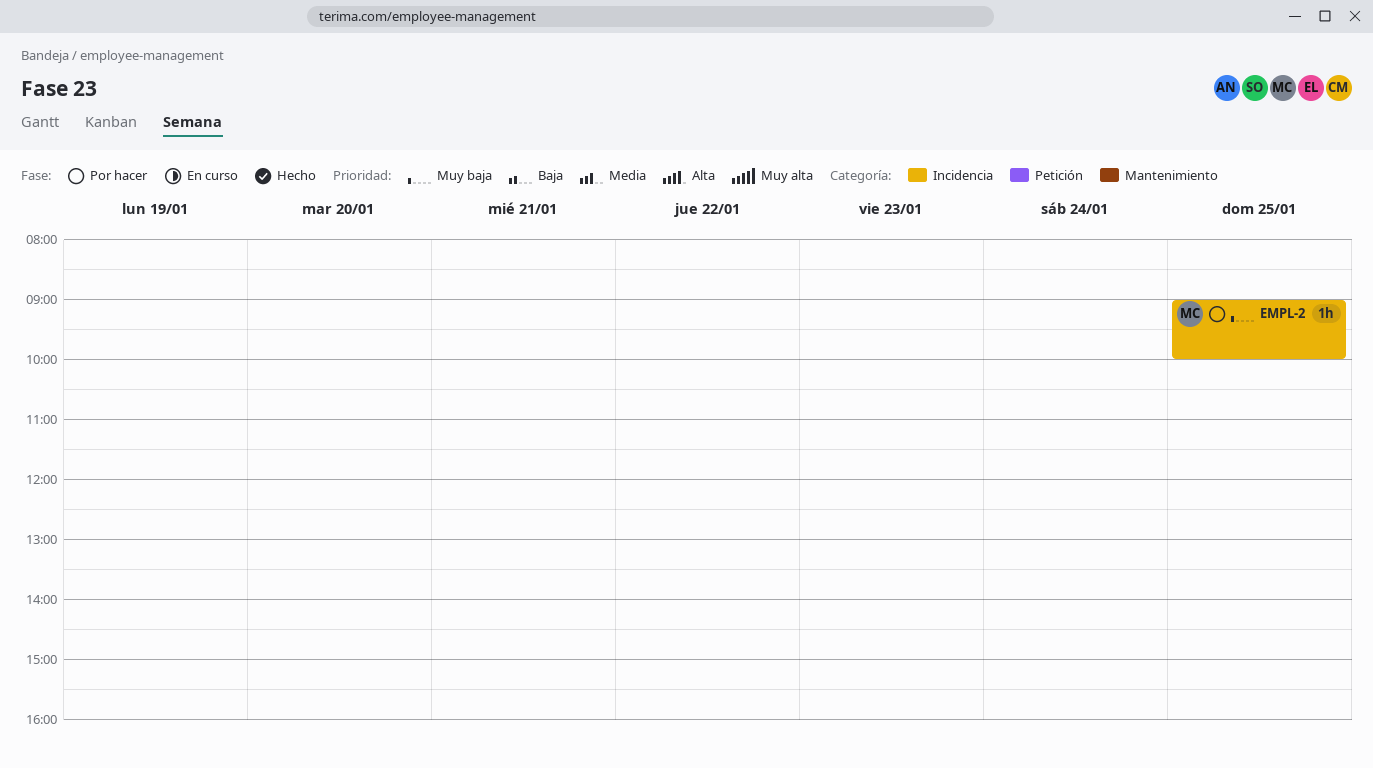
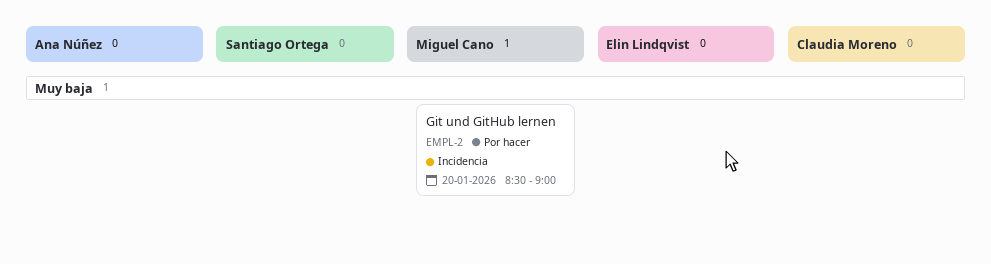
EMPL-2, day: Jan 25 -> Jan 20
EMPL-2, begins: 09:00 -> 08:30
EMPL-2, ends: 10:00 -> 09:00

